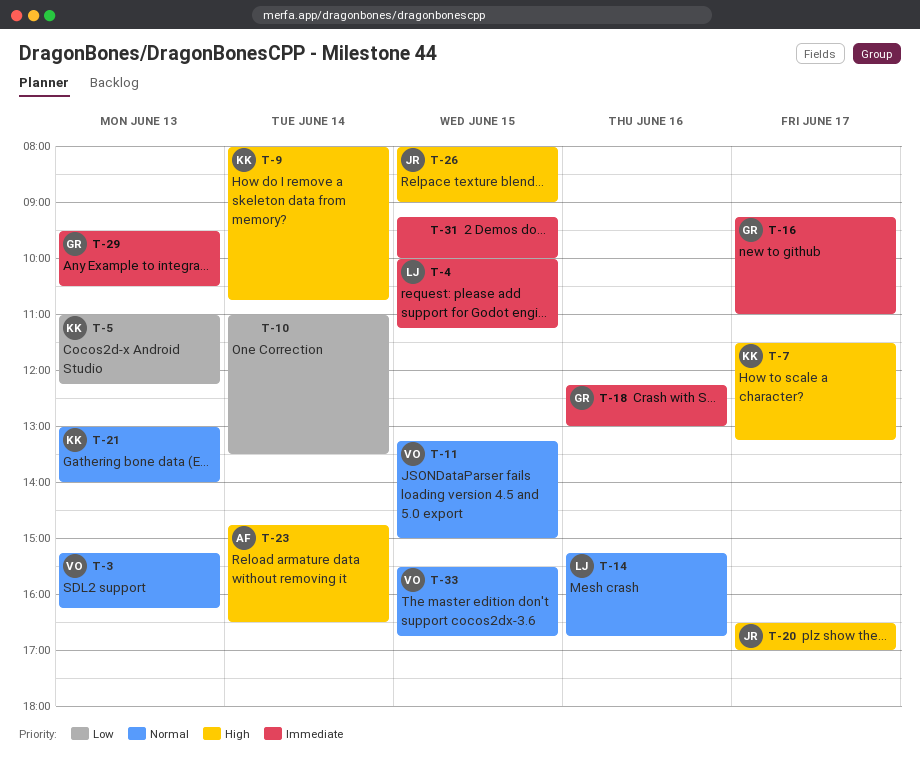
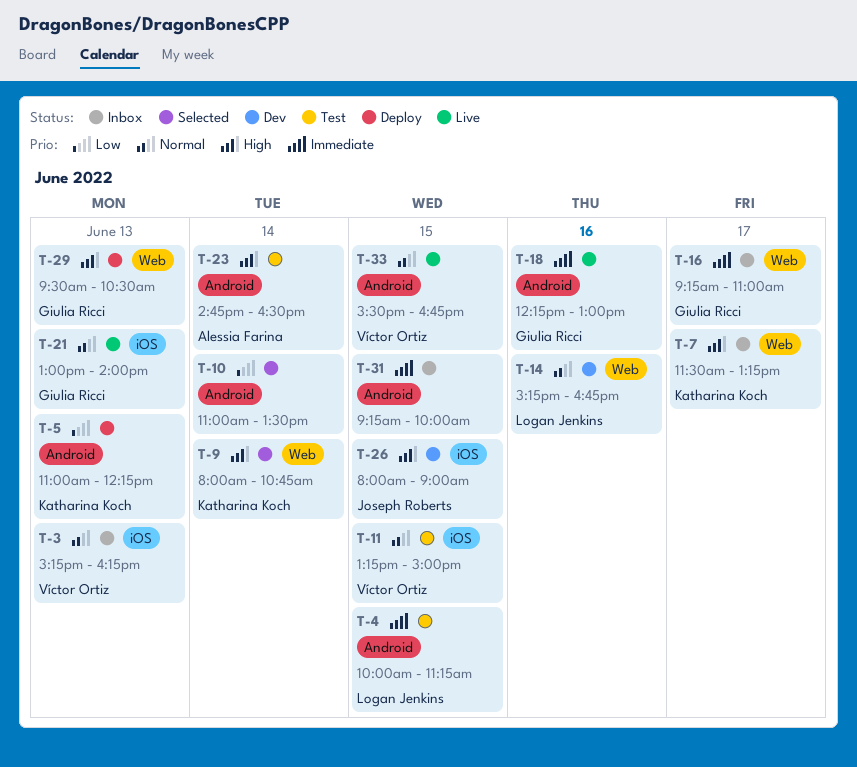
T-20: present -> none
T-21, owner: Katharina Koch -> Giulia Ricci
T-29, priority: Immediate -> High

